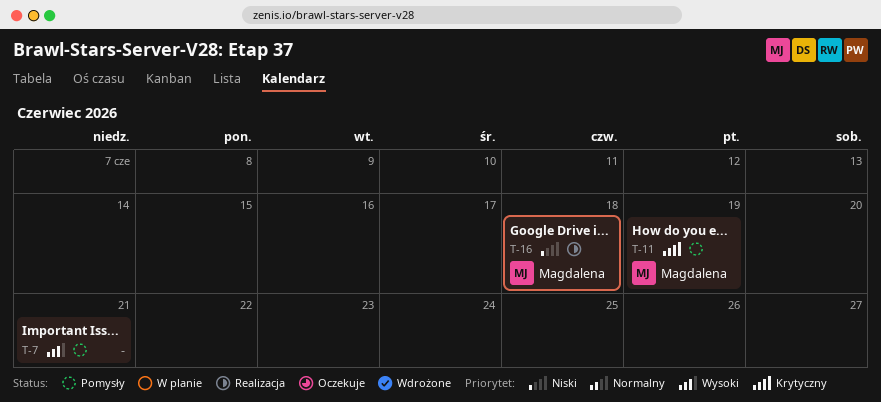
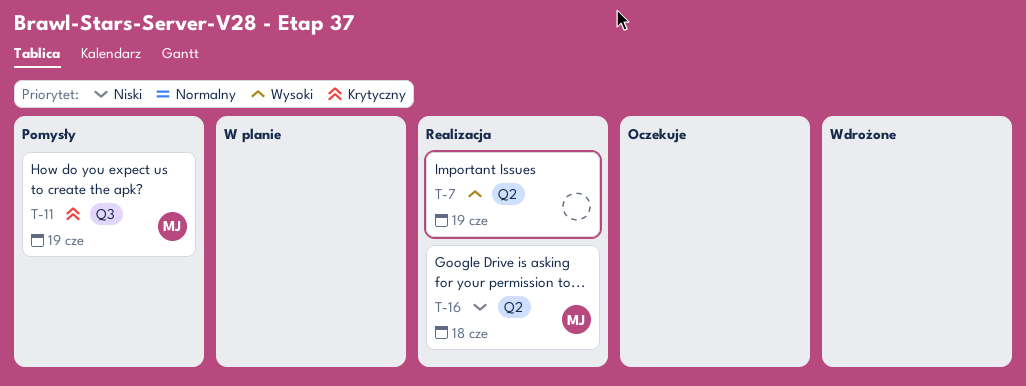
T-7, status: Pomysły -> Realizacja
T-7, due: Jun 21 -> Jun 19

